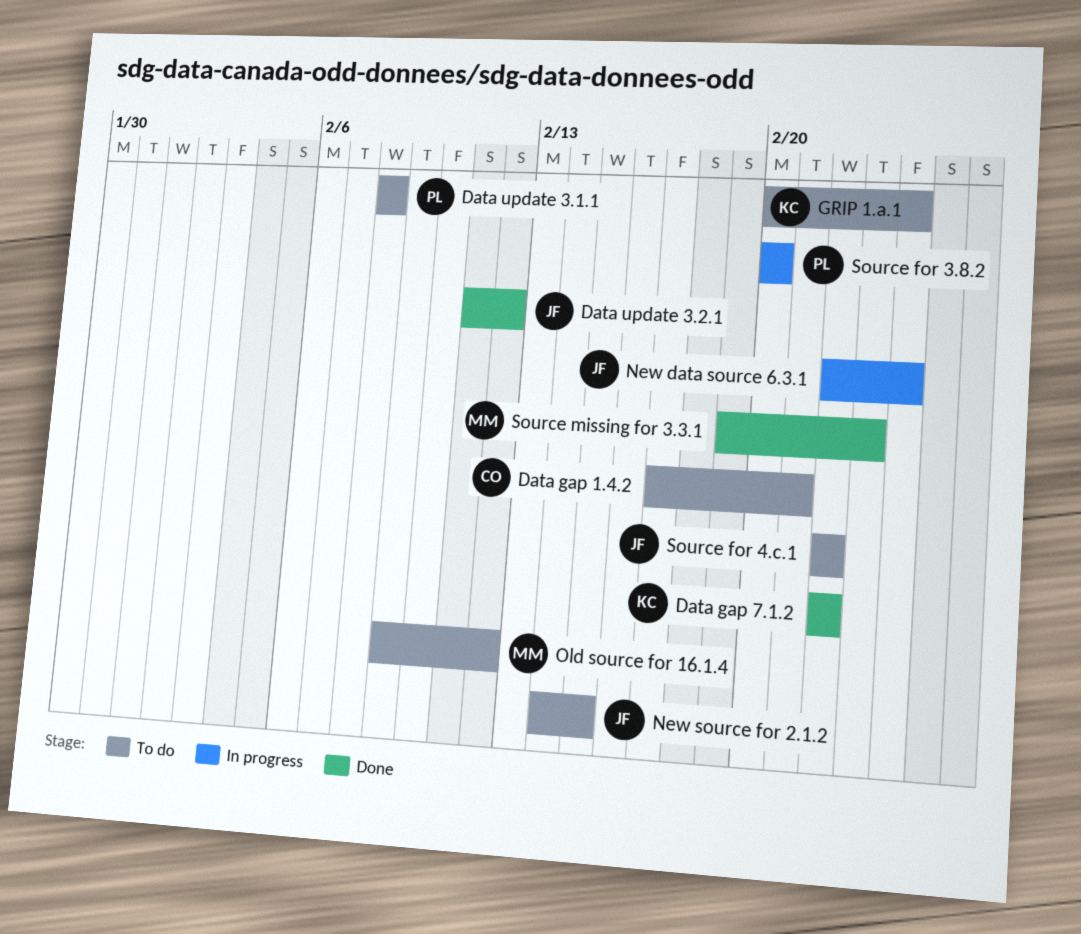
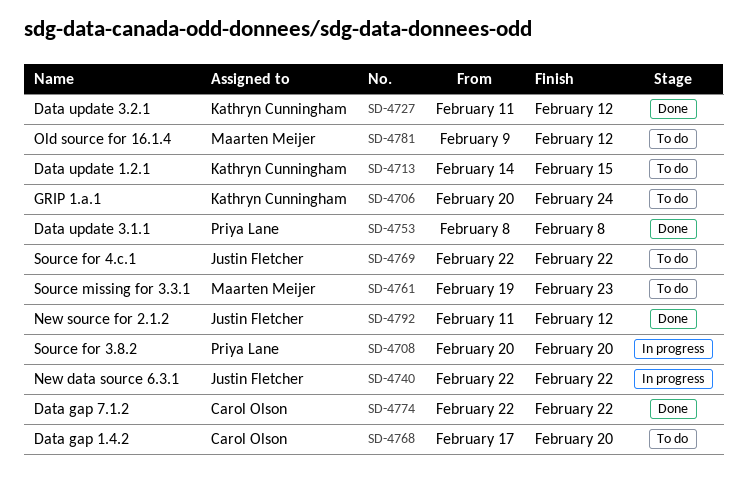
Data gap 1.4.2, due: Feb 21 -> Feb 20
Data gap 7.1.2, owner: Kathryn Cunningham -> Carol Olson
Data update 1.2.1: none -> present
Data update 3.1.1, status: To do -> Done
Data update 3.2.1, owner: Justin Fletcher -> Kathryn Cunningham
New data source 6.3.1, due: Feb 24 -> Feb 22
New source for 2.1.2, status: To do -> Done
New source for 2.1.2, start: Feb 14 -> Feb 11
New source for 2.1.2, due: Feb 15 -> Feb 12
Source missing for 3.3.1, status: Done -> To do

